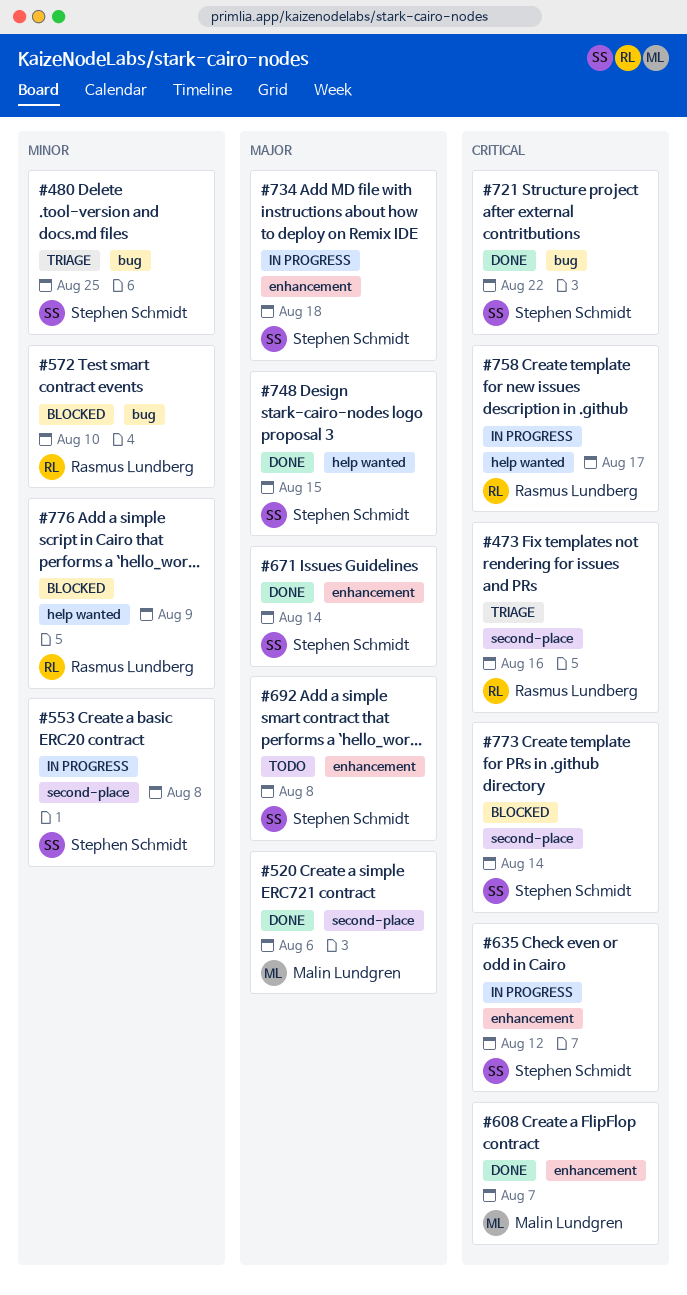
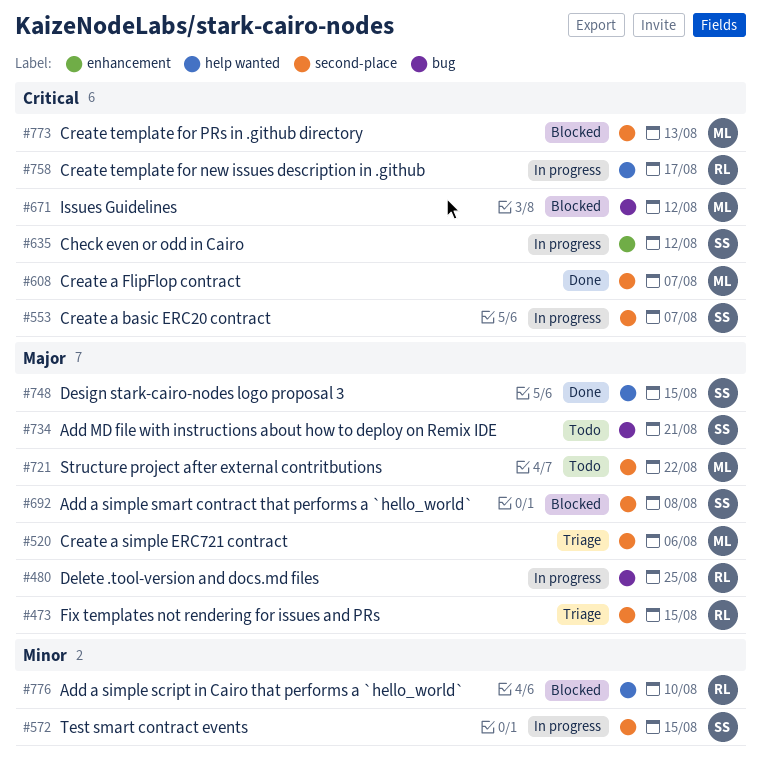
#473, priority: Critical -> Major
#473, due: Aug 16 -> Aug 15
#480, status: Triage -> In progress
#480, owner: Stephen Schmidt -> Rasmus Lundberg
#480, priority: Minor -> Major
#520, status: Done -> Triage
#553, priority: Minor -> Critical
#553, due: Aug 8 -> Aug 7
#572, status: Blocked -> In progress
#572, owner: Rasmus Lundberg -> Stephen Schmidt
#572, label: bug -> second-place
#572, due: Aug 10 -> Aug 15
#608, label: enhancement -> second-place
#671, status: Done -> Blocked
#671, owner: Stephen Schmidt -> Malin Lundgren
#671, priority: Major -> Critical
#671, label: enhancement -> bug
#671, due: Aug 14 -> Aug 12
#692, status: Todo -> Blocked
#692, label: enhancement -> second-place
#721, status: Done -> Todo
#721, owner: Stephen Schmidt -> Malin Lundgren
#721, priority: Critical -> Major
#721, label: bug -> second-place
#734, status: In progress -> Todo
#734, label: enhancement -> bug
#734, due: Aug 18 -> Aug 21
#773, owner: Stephen Schmidt -> Malin Lundgren
#773, due: Aug 14 -> Aug 13
#776, due: Aug 9 -> Aug 10

